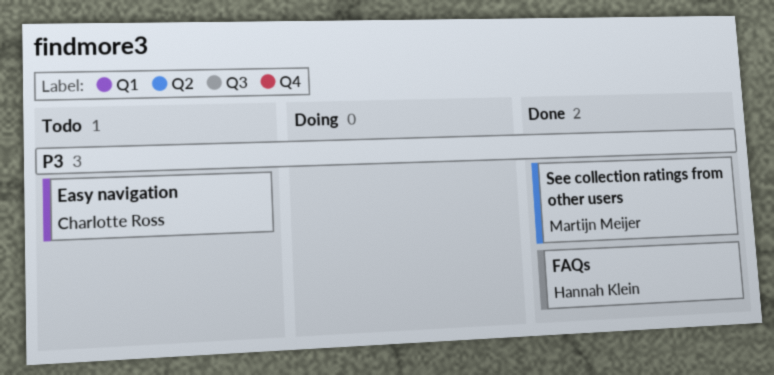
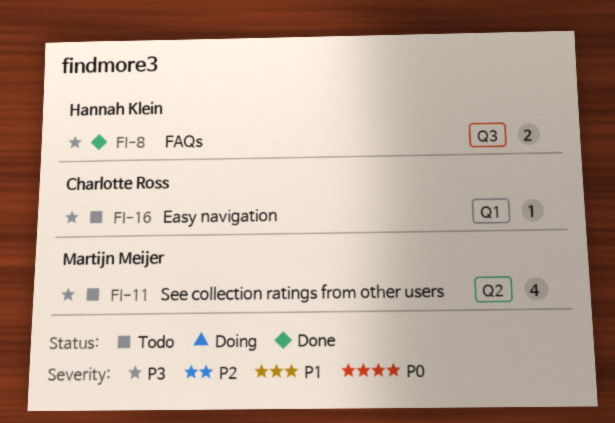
See collection ratings from other users, status: Done -> Todo

